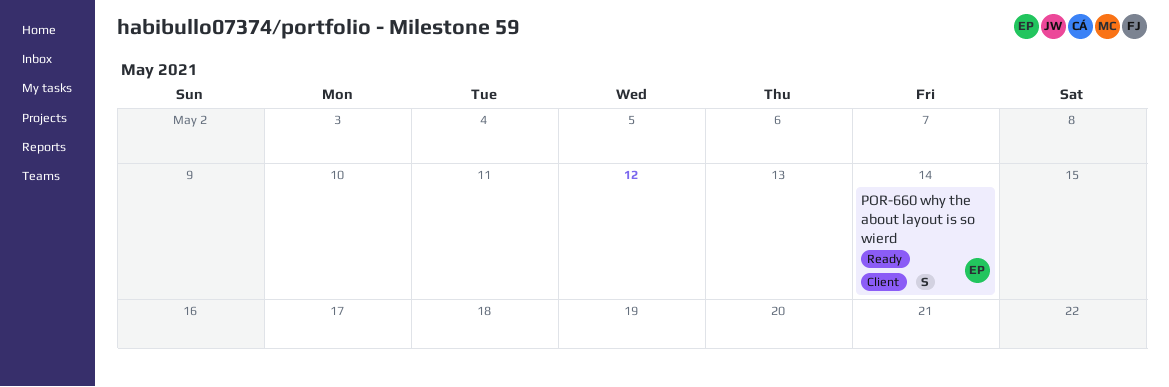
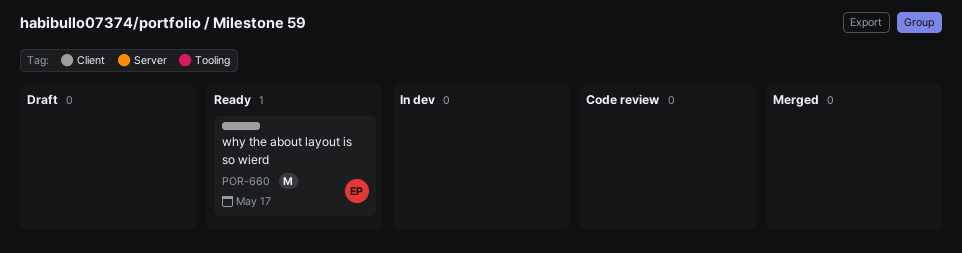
POR-660, estimate: S -> M
POR-660, due: May 14 -> May 17

